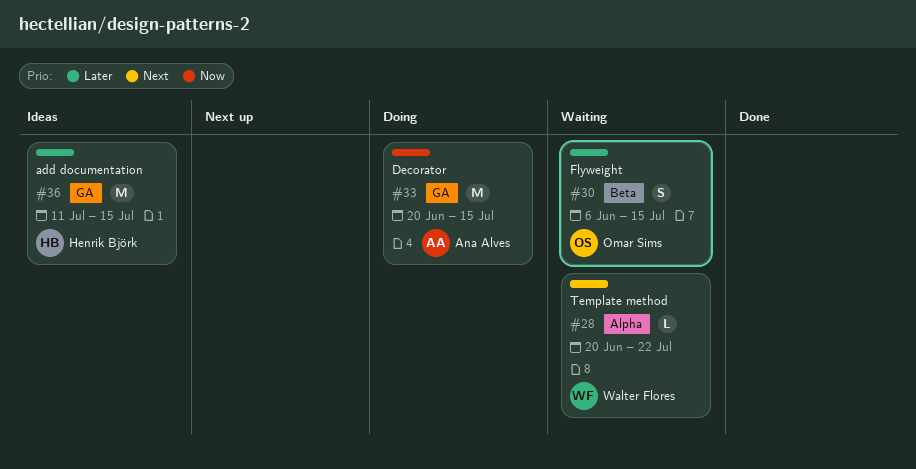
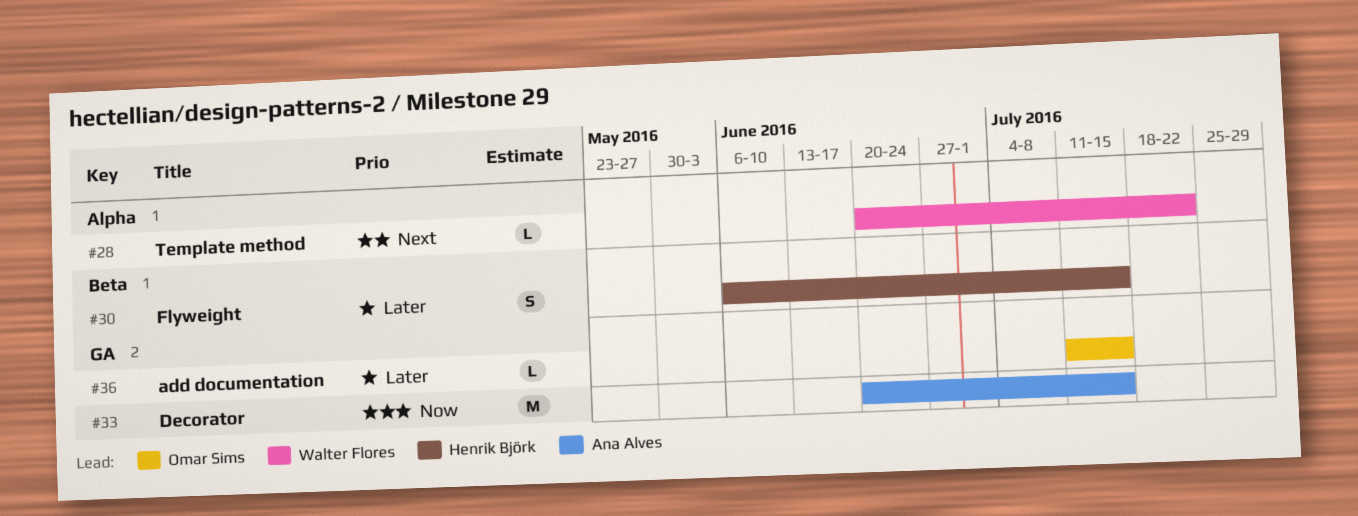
#30, owner: Omar Sims -> Henrik Björk
#36, owner: Henrik Björk -> Omar Sims
#36, estimate: M -> L

